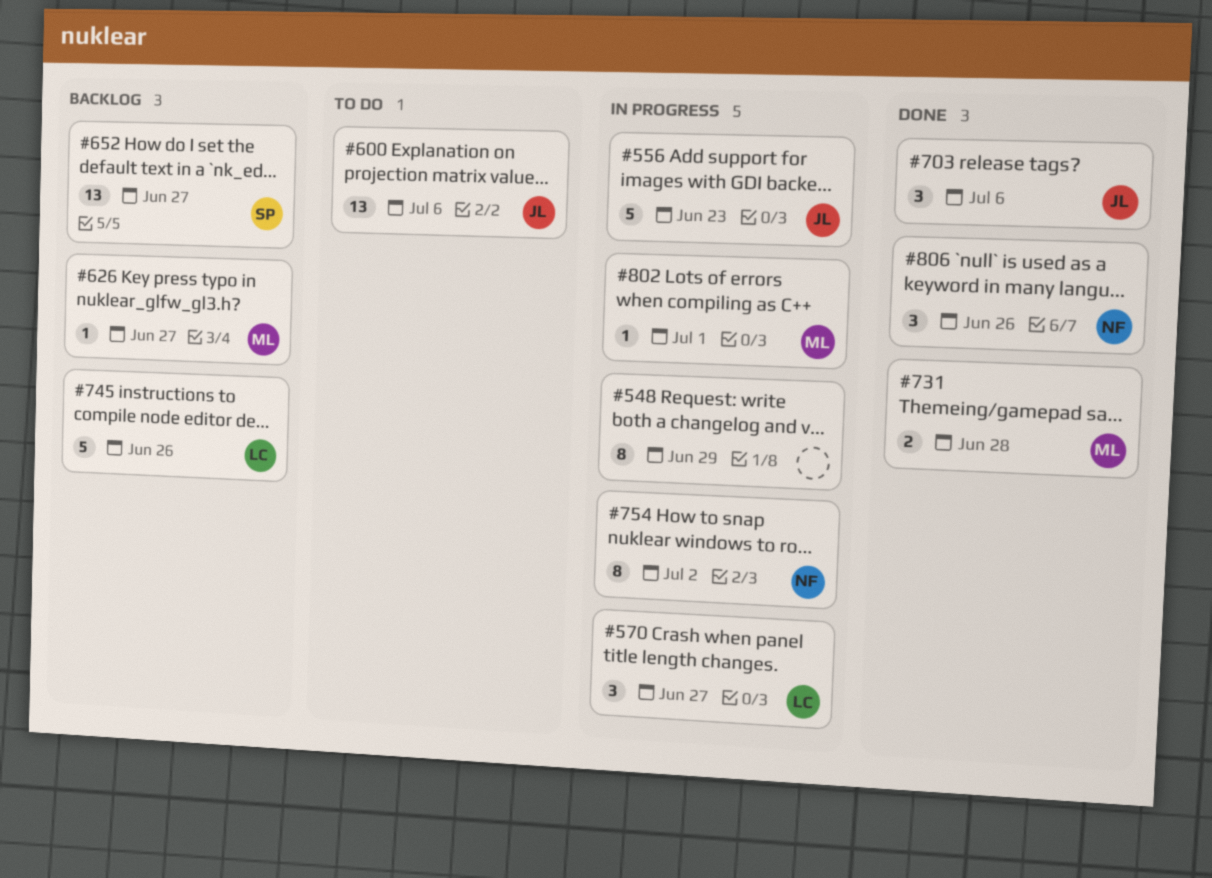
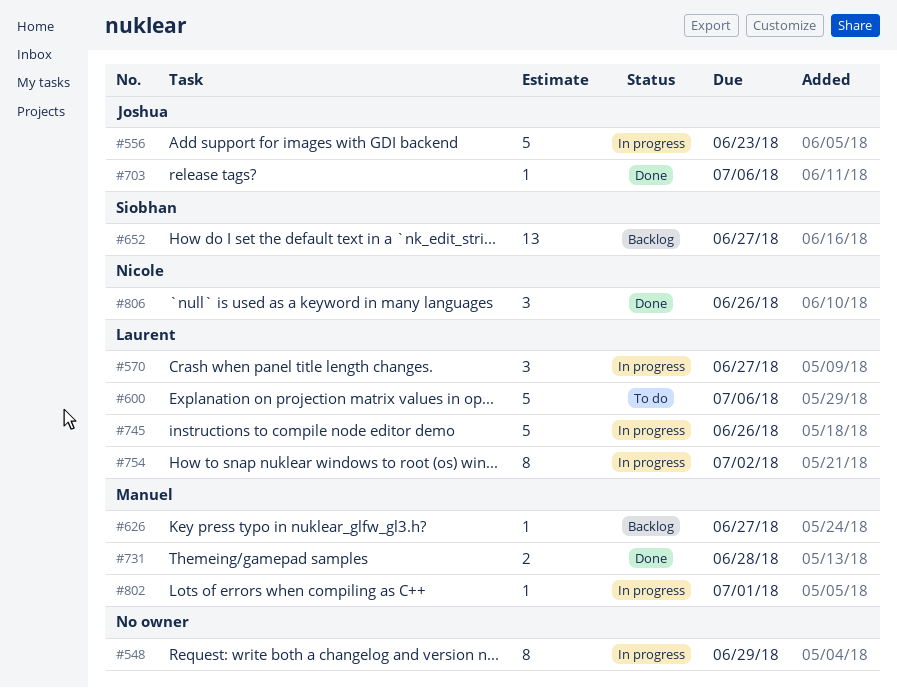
#600, owner: Joshua -> Laurent
#600, estimate: 13 -> 5
#703, estimate: 3 -> 1
#745, status: Backlog -> In progress
#754, owner: Nicole -> Laurent

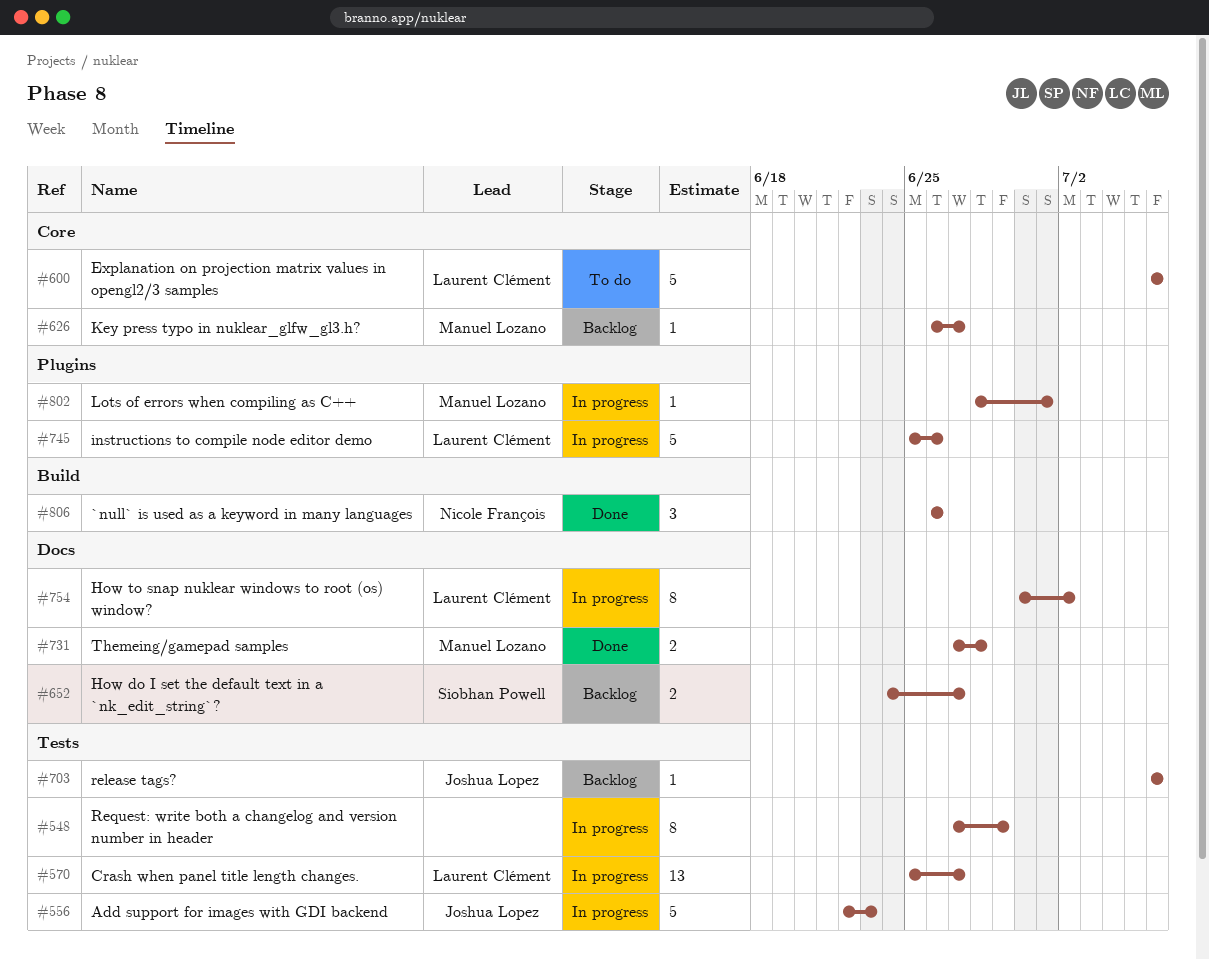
#570, estimate: 3 -> 13
#652, estimate: 13 -> 2
#703, status: Done -> Backlog

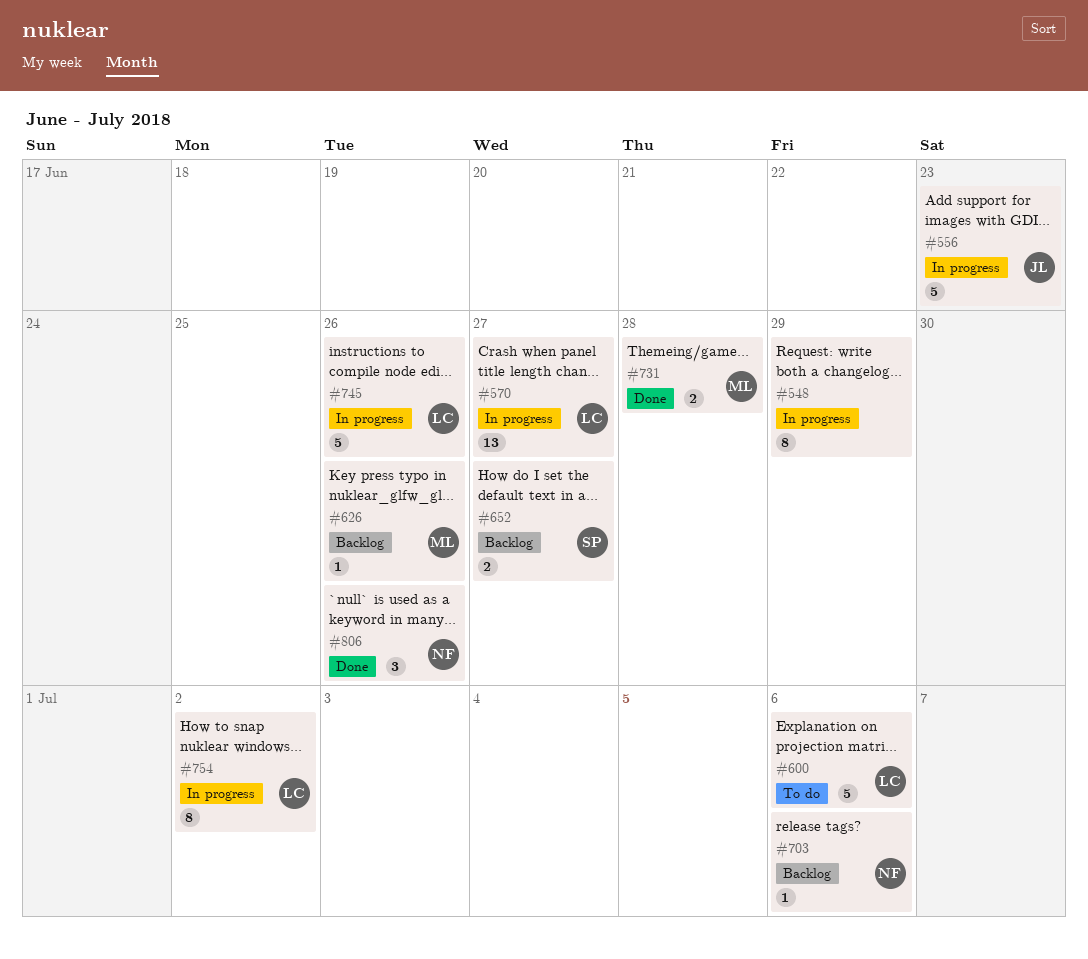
#626, due: Jun 27 -> Jun 26
#703, owner: Joshua Lopez -> Nicole François
#802: present -> none

